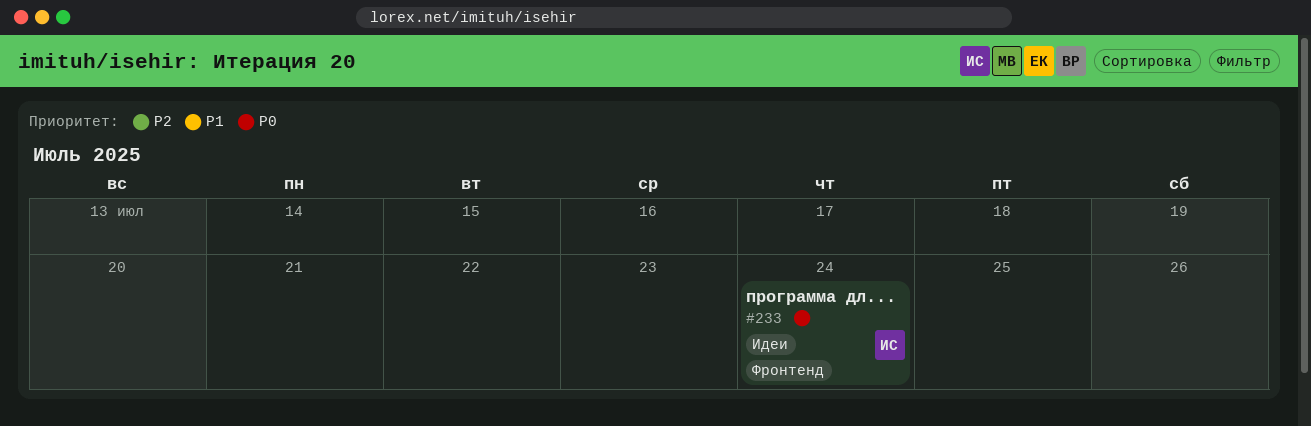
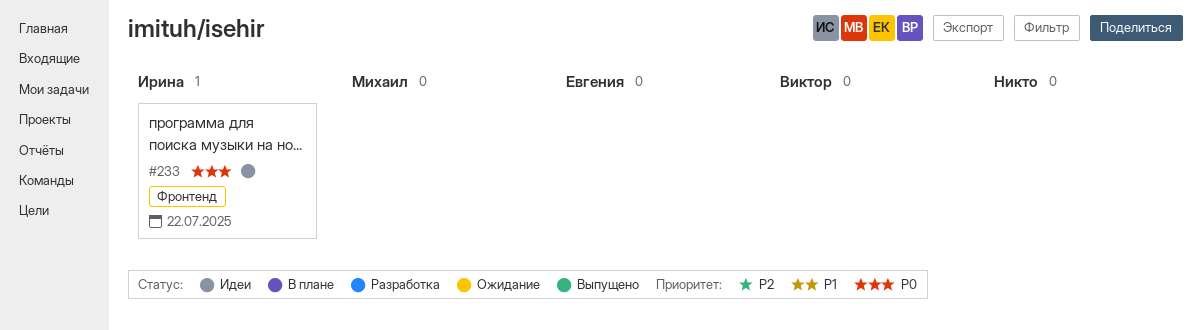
#233, due: Jul 24 -> Jul 22

